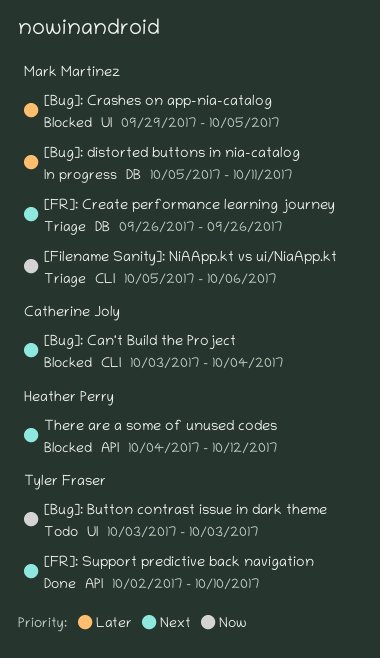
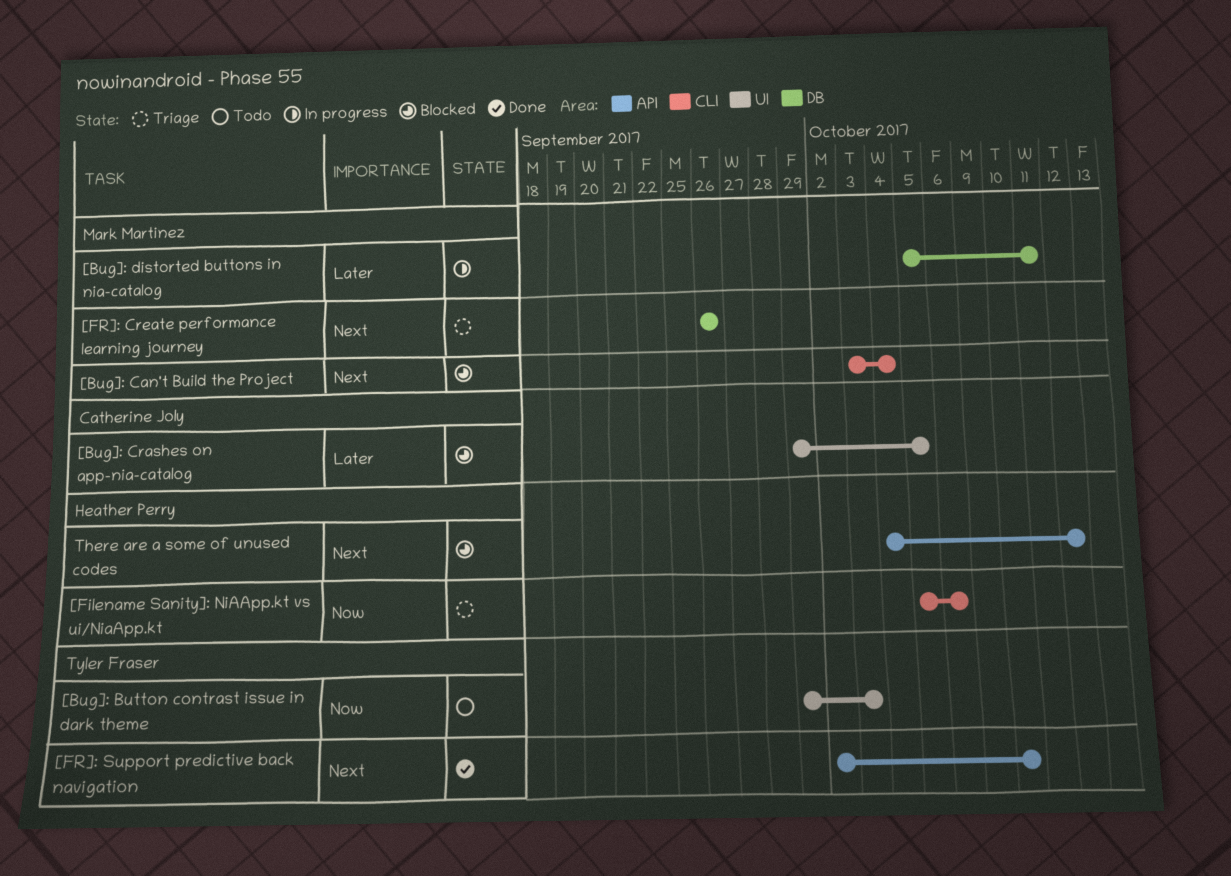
[Bug]: Button contrast issue in dark theme, start: Oct 3 -> Sep 29
[Bug]: Can't Build the Project, owner: Catherine Joly -> Mark Martinez
[Bug]: Crashes on app-nia-catalog, owner: Mark Martinez -> Catherine Joly
[Filename Sanity]: NiAApp.kt vs ui/NiaApp.kt, owner: Mark Martinez -> Heather Perry

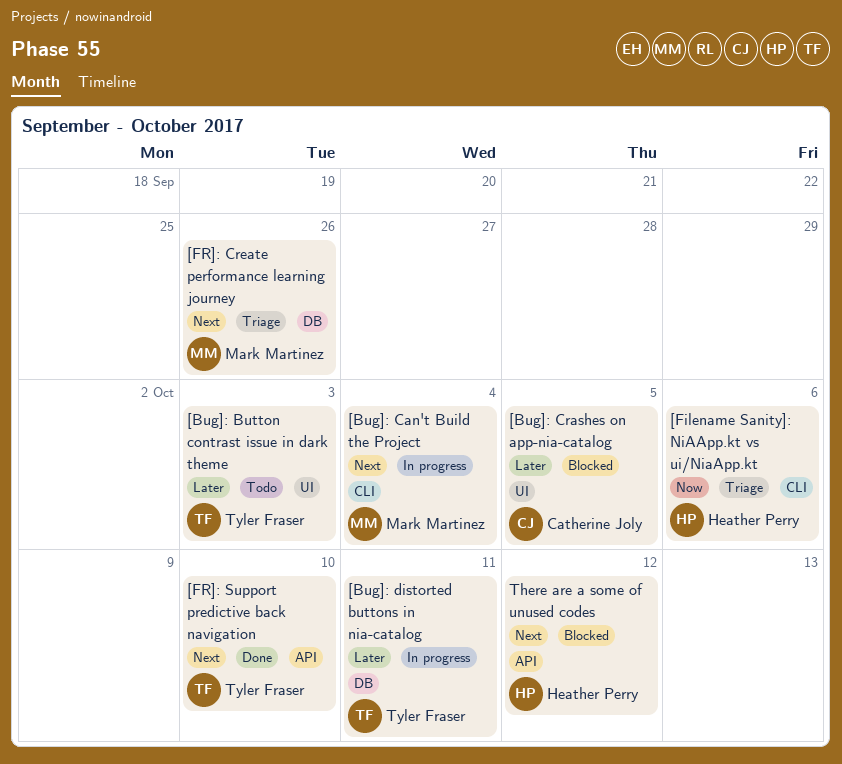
[Bug]: Button contrast issue in dark theme, priority: Now -> Later
[Bug]: Can't Build the Project, status: Blocked -> In progress
[Bug]: distorted buttons in nia-catalog, owner: Mark Martinez -> Tyler Fraser

